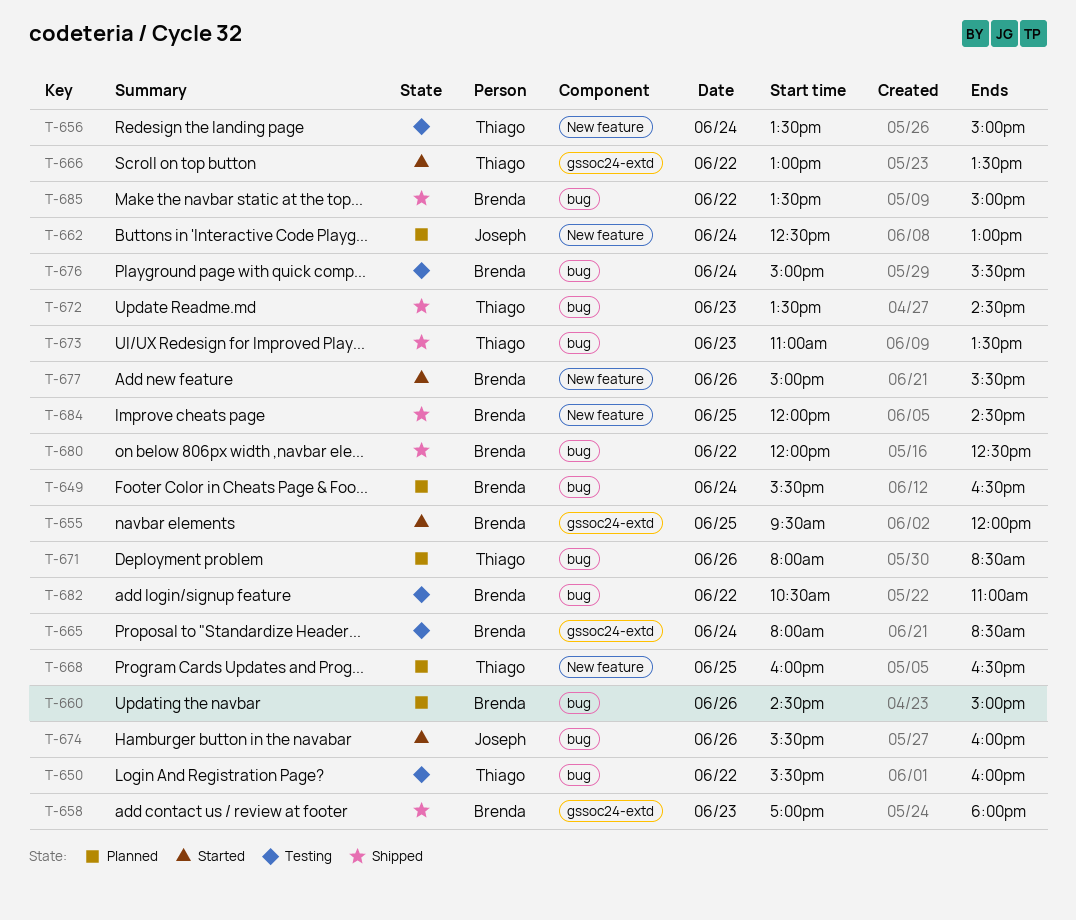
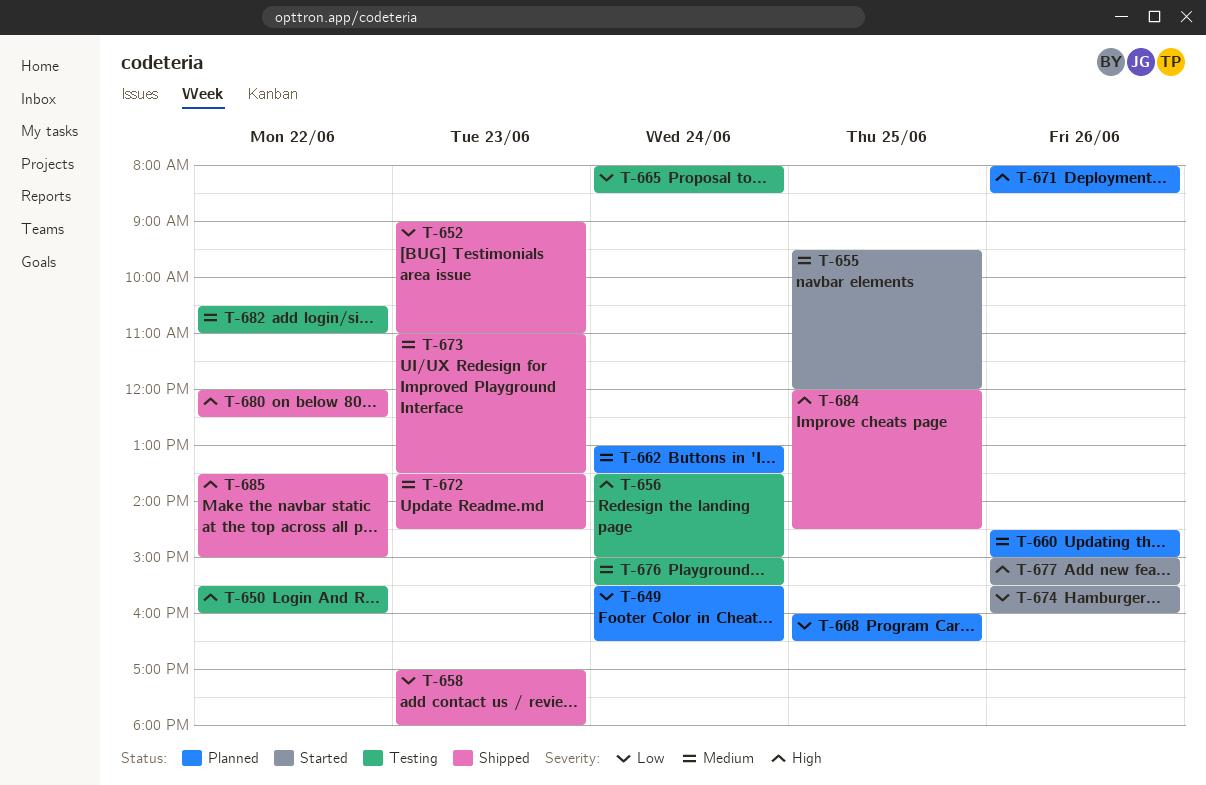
T-652: none -> present
T-662, begins: 12:30 -> 13:00
T-662, ends: 13:00 -> 13:30
T-666: present -> none

